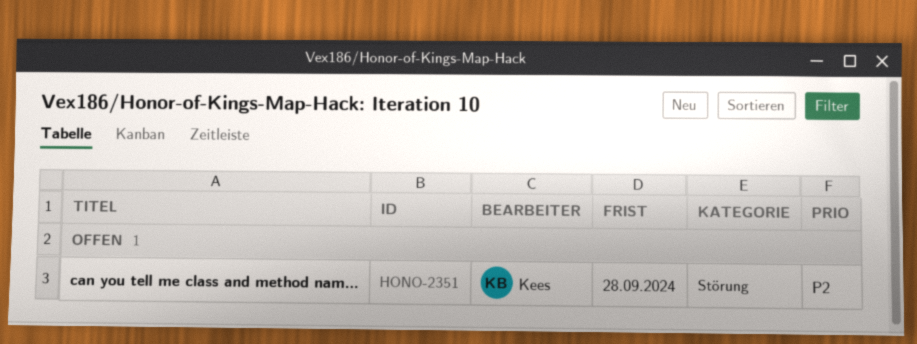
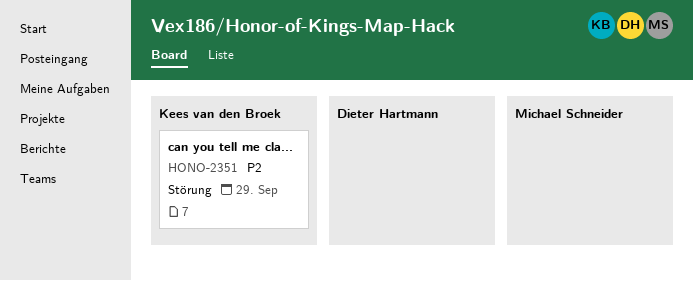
HONO-2351, due: Sep 28 -> Sep 29

